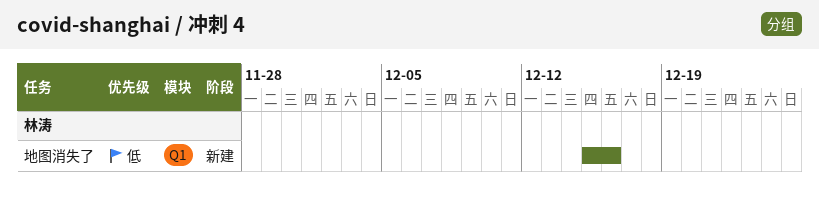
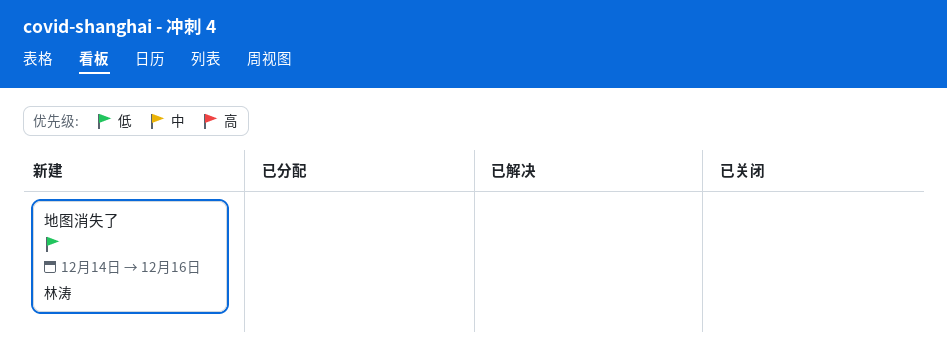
地图消失了, start: Dec 15 -> Dec 14

